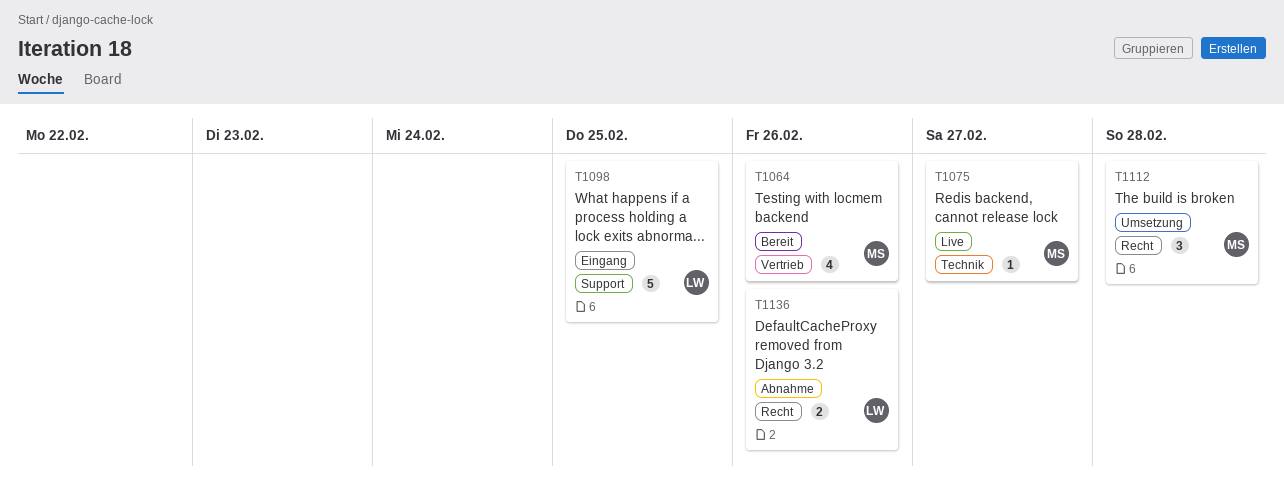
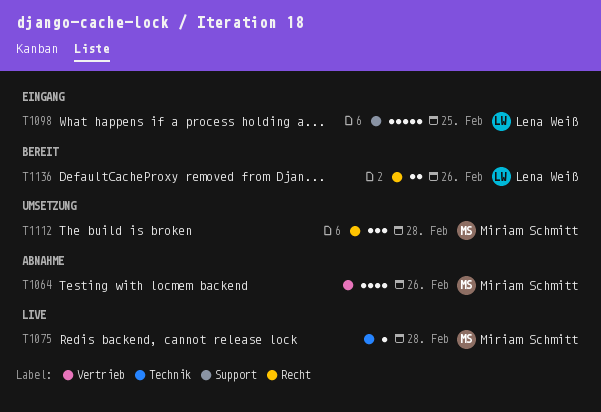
T1064, status: Bereit -> Abnahme
T1075, due: Feb 27 -> Feb 28
T1136, status: Abnahme -> Bereit

